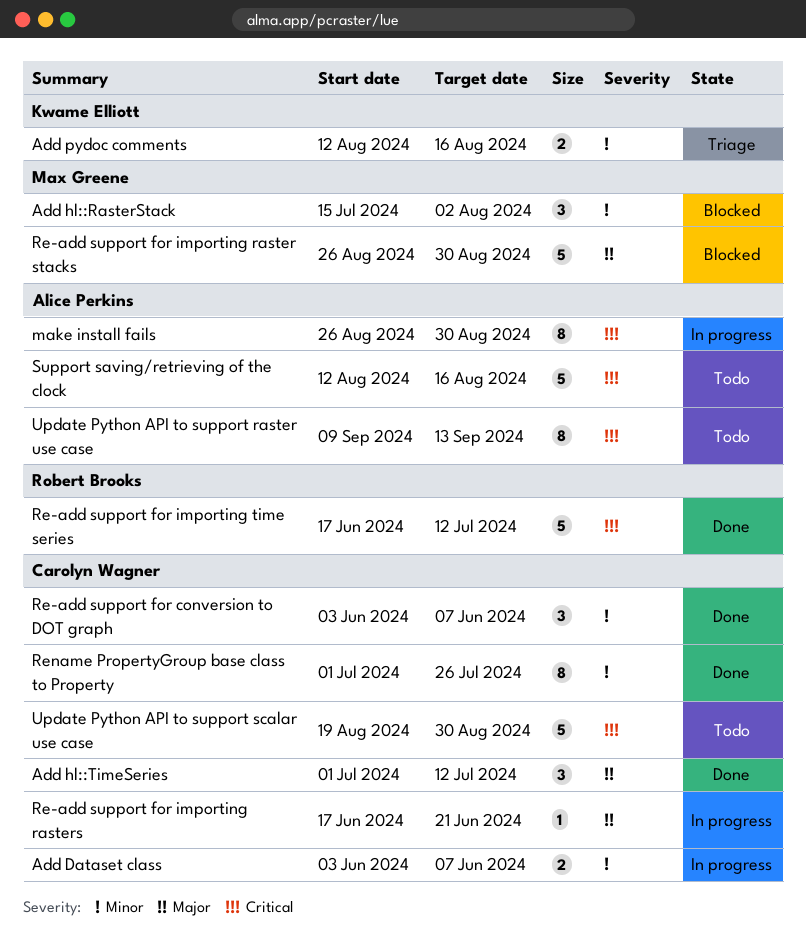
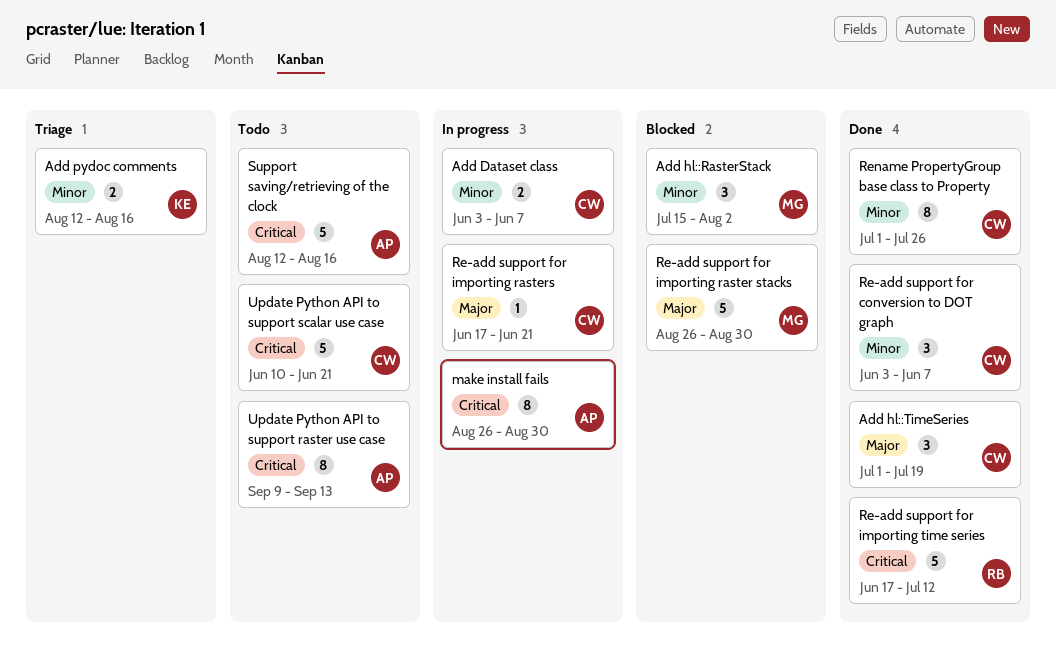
Add hl::TimeSeries, due: Jul 12 -> Jul 19
Update Python API to support scalar use case, start: Aug 19 -> Jun 10
Update Python API to support scalar use case, due: Aug 30 -> Jun 21

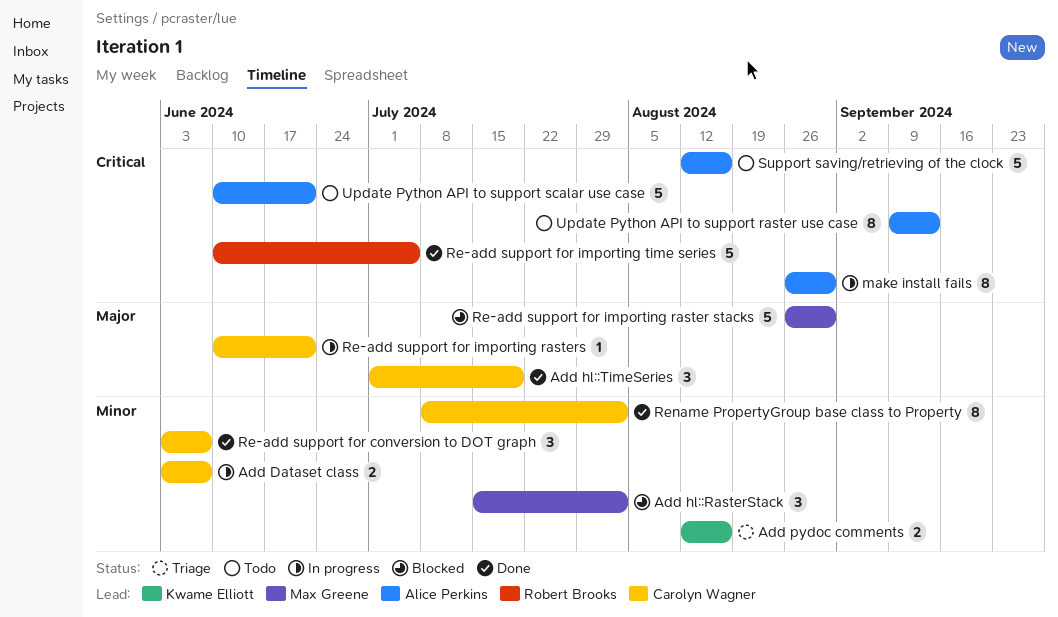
Re-add support for importing rasters, start: Jun 17 -> Jun 10
Re-add support for importing time series, start: Jun 17 -> Jun 10
Re-add support for importing time series, due: Jul 12 -> Jul 5
Rename PropertyGroup base class to Property, start: Jul 1 -> Jul 8
Rename PropertyGroup base class to Property, due: Jul 26 -> Aug 2
Update Python API to support scalar use case, owner: Carolyn Wagner -> Alice Perkins

